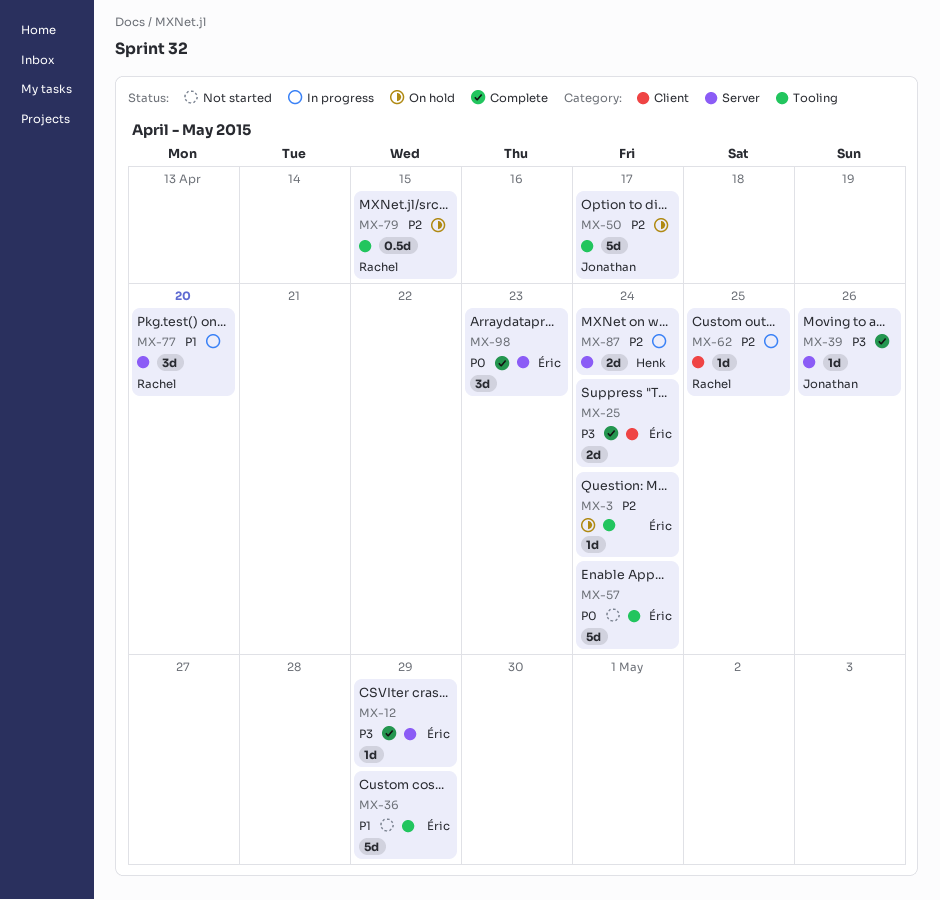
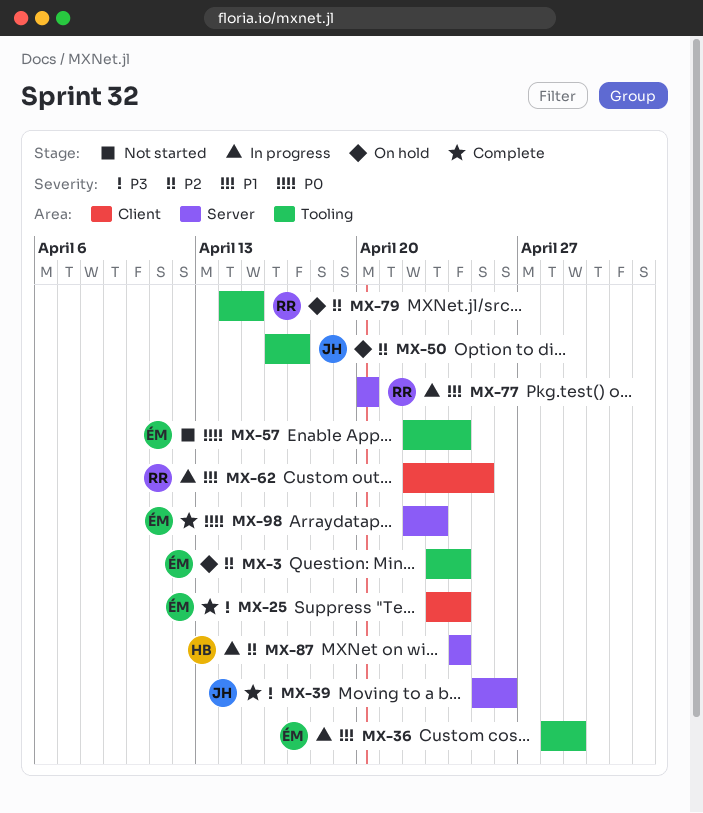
MX-12: present -> none
MX-36, status: Not started -> In progress
MX-62, priority: P2 -> P1

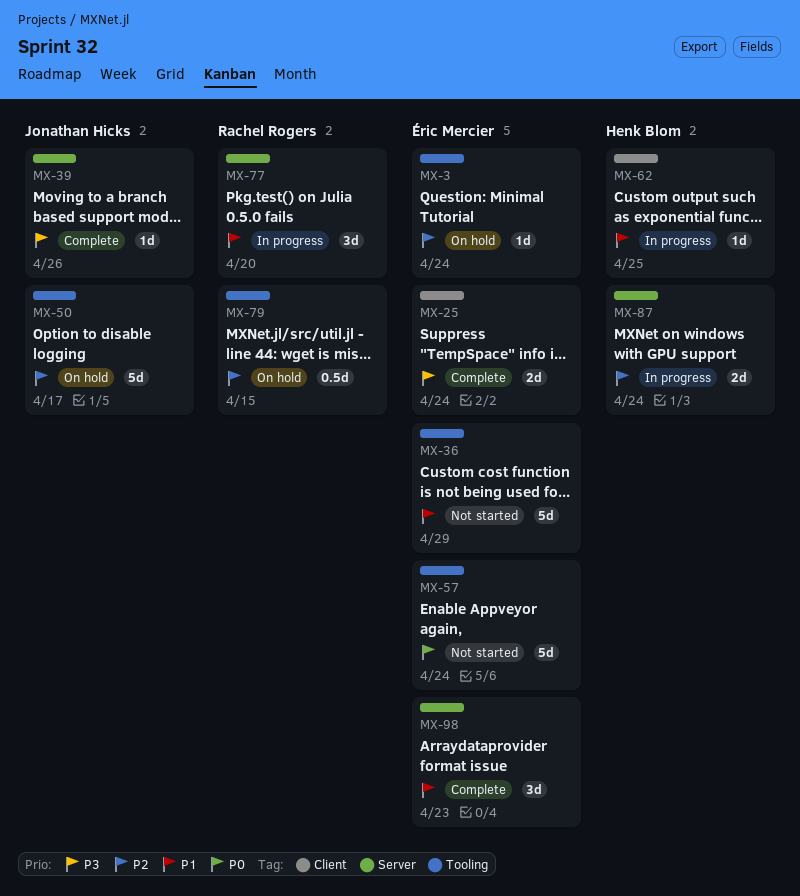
MX-36, status: In progress -> Not started
MX-62, owner: Rachel Rogers -> Henk Blom
MX-98, priority: P0 -> P1

